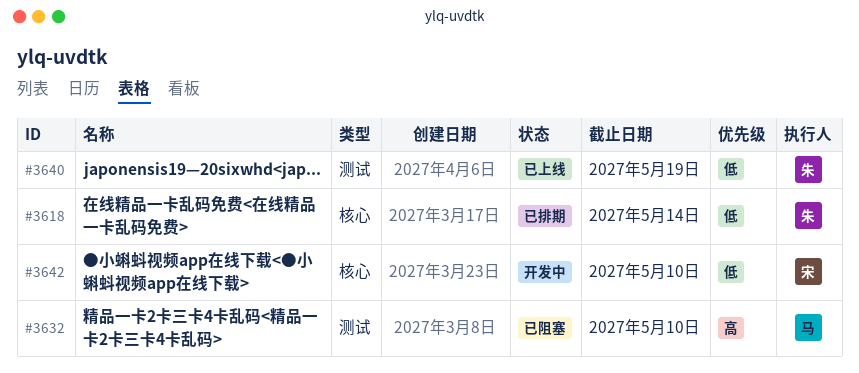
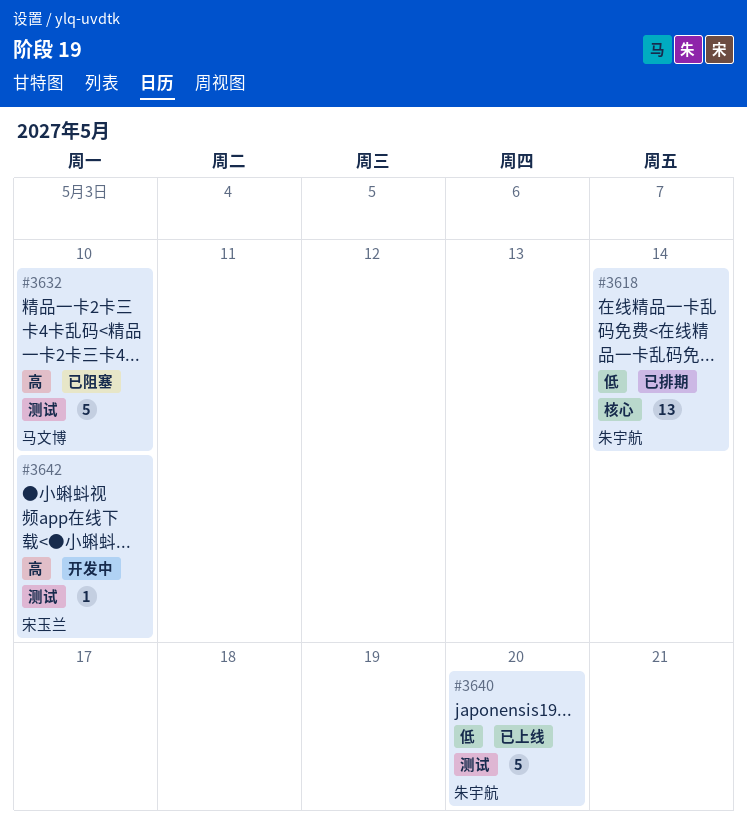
#3640, due: May 19 -> May 20
#3642, priority: 低 -> 高
#3642, label: 核心 -> 测试

